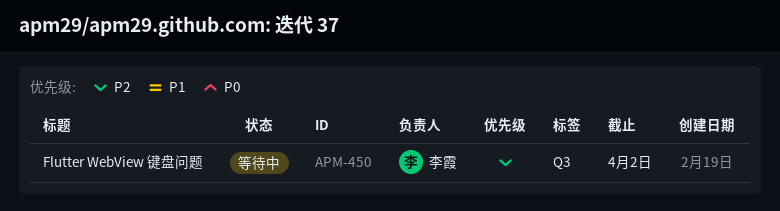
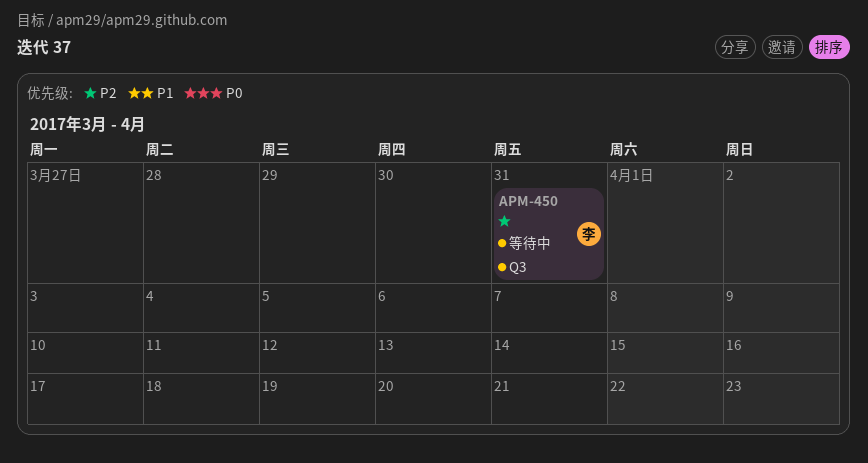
APM-450, due: Apr 2 -> Mar 31

